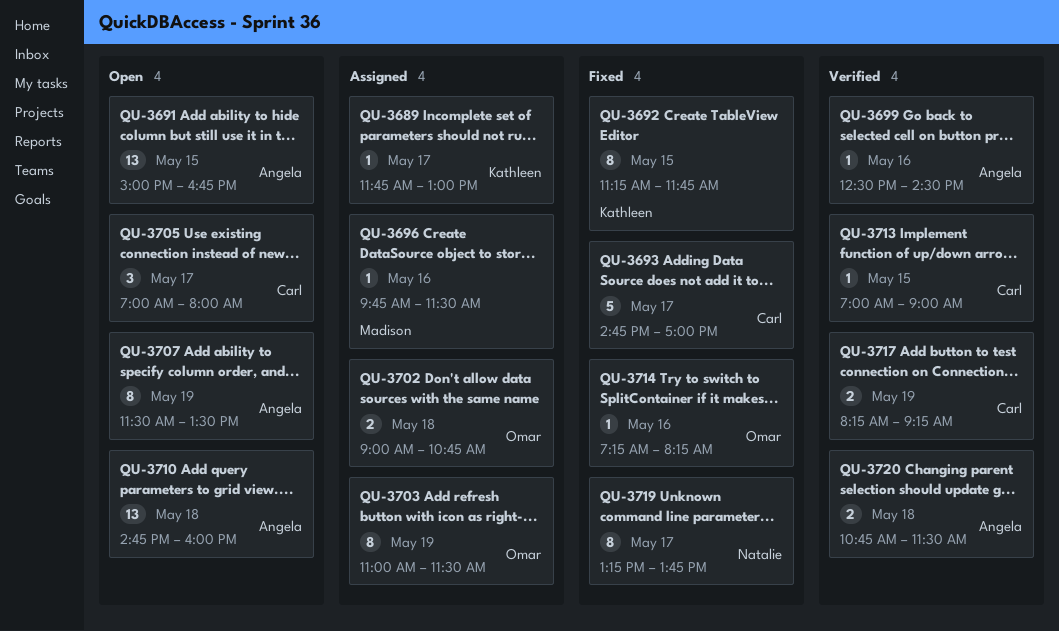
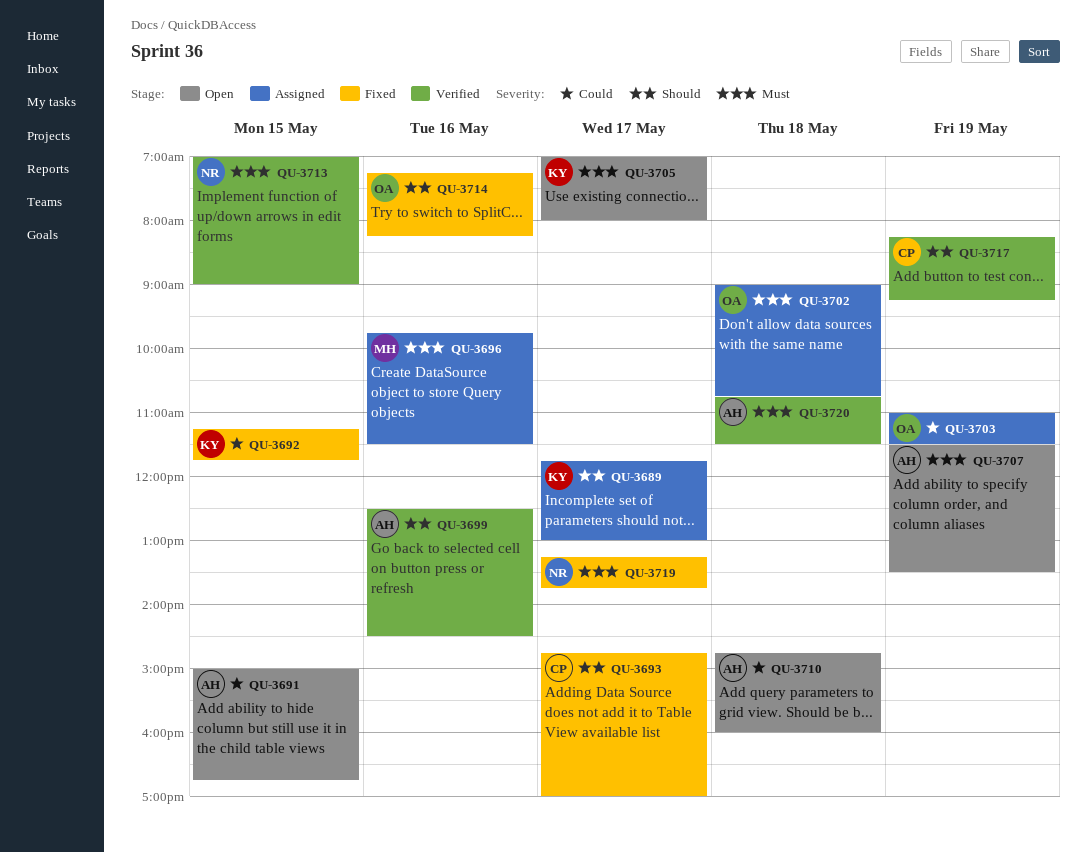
QU-3705, owner: Carl -> Kathleen
QU-3713, owner: Carl -> Natalie

